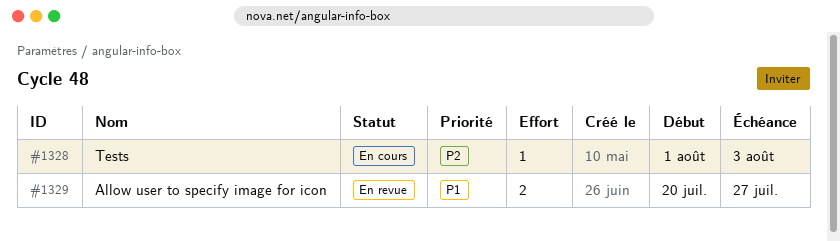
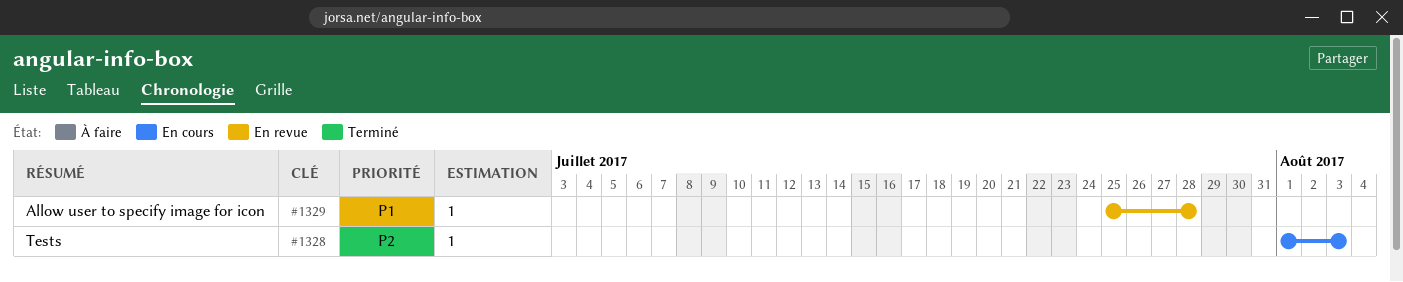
#1329, estimate: 2 -> 1
#1329, start: Jul 20 -> Jul 25
#1329, due: Jul 27 -> Jul 28

